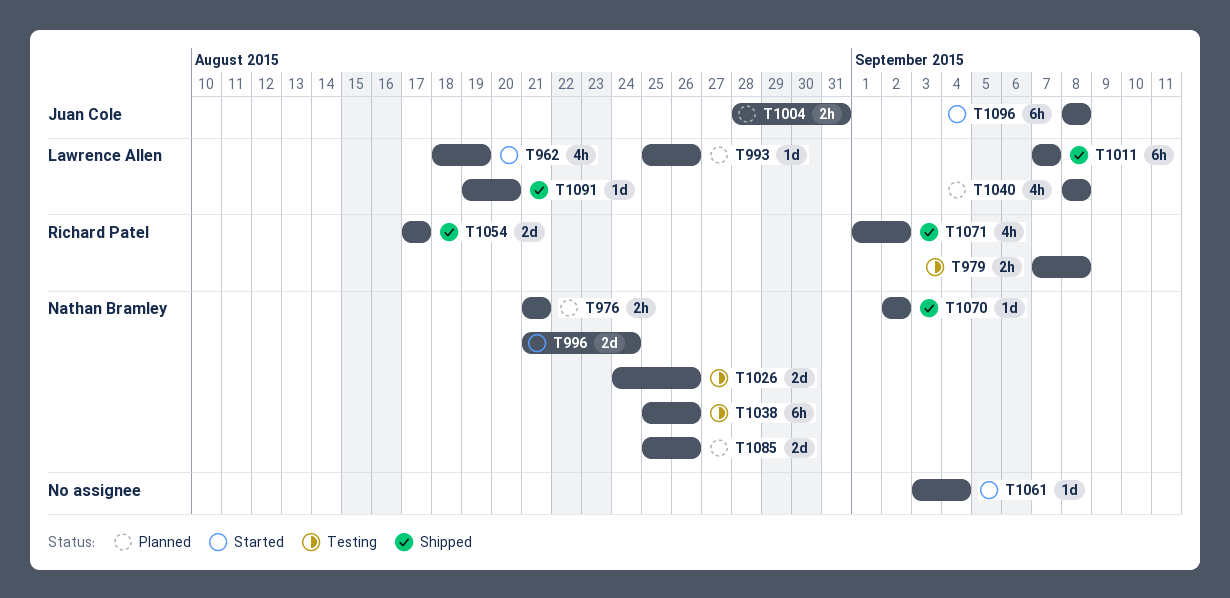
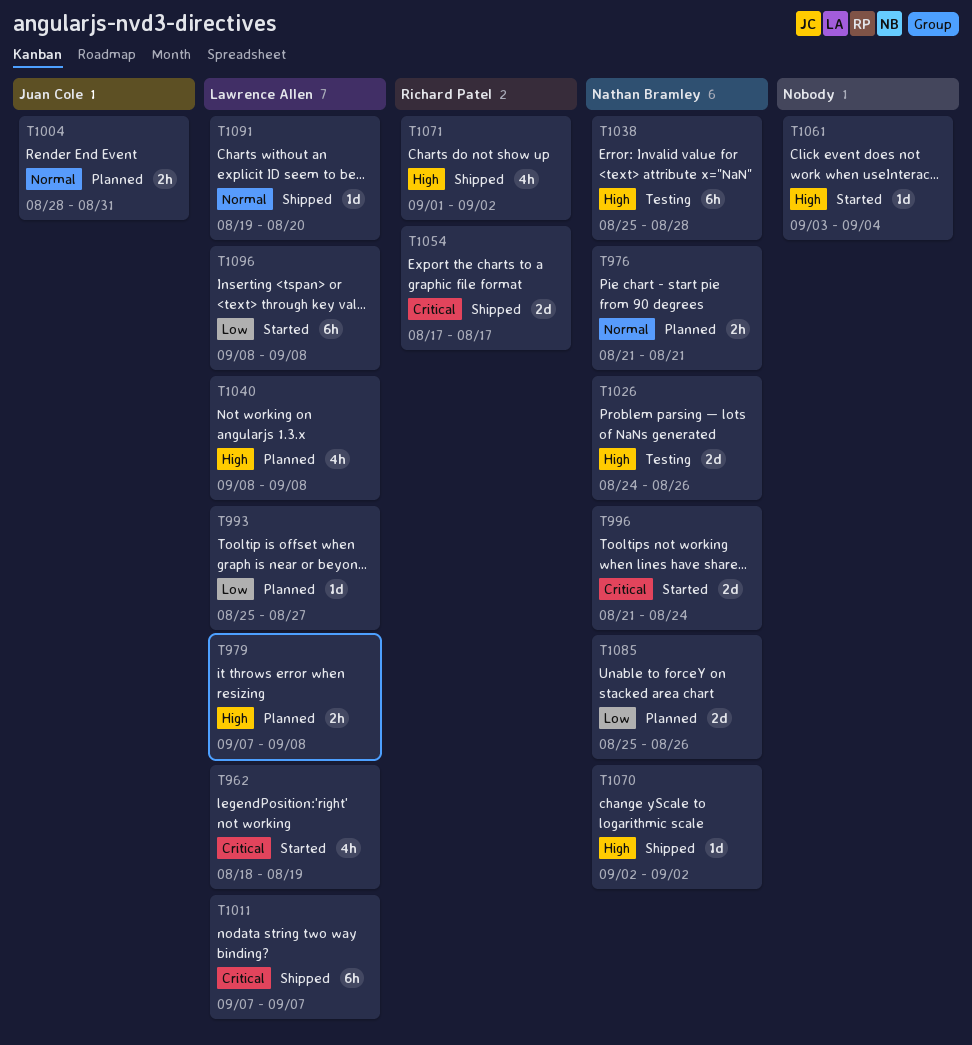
T979, status: Testing -> Planned
T979, owner: Richard Patel -> Lawrence Allen
T993, due: Aug 26 -> Aug 27
T1038, due: Aug 26 -> Aug 28
T1096, owner: Juan Cole -> Lawrence Allen

